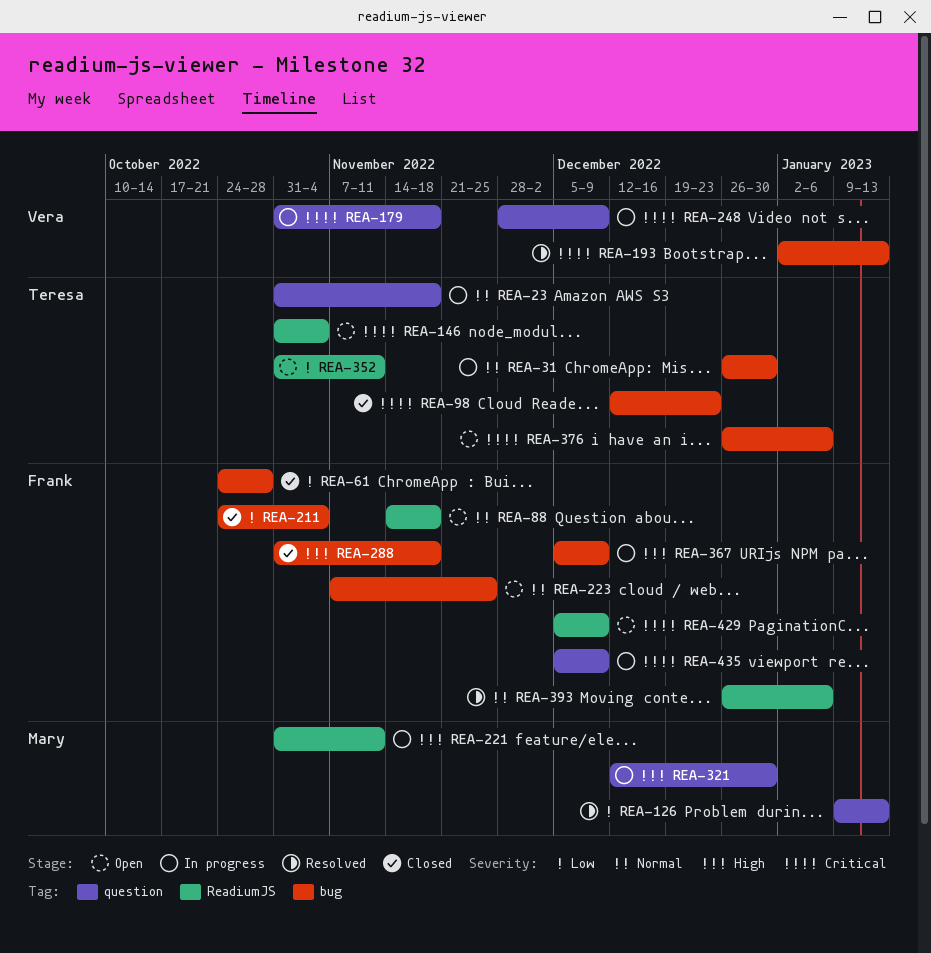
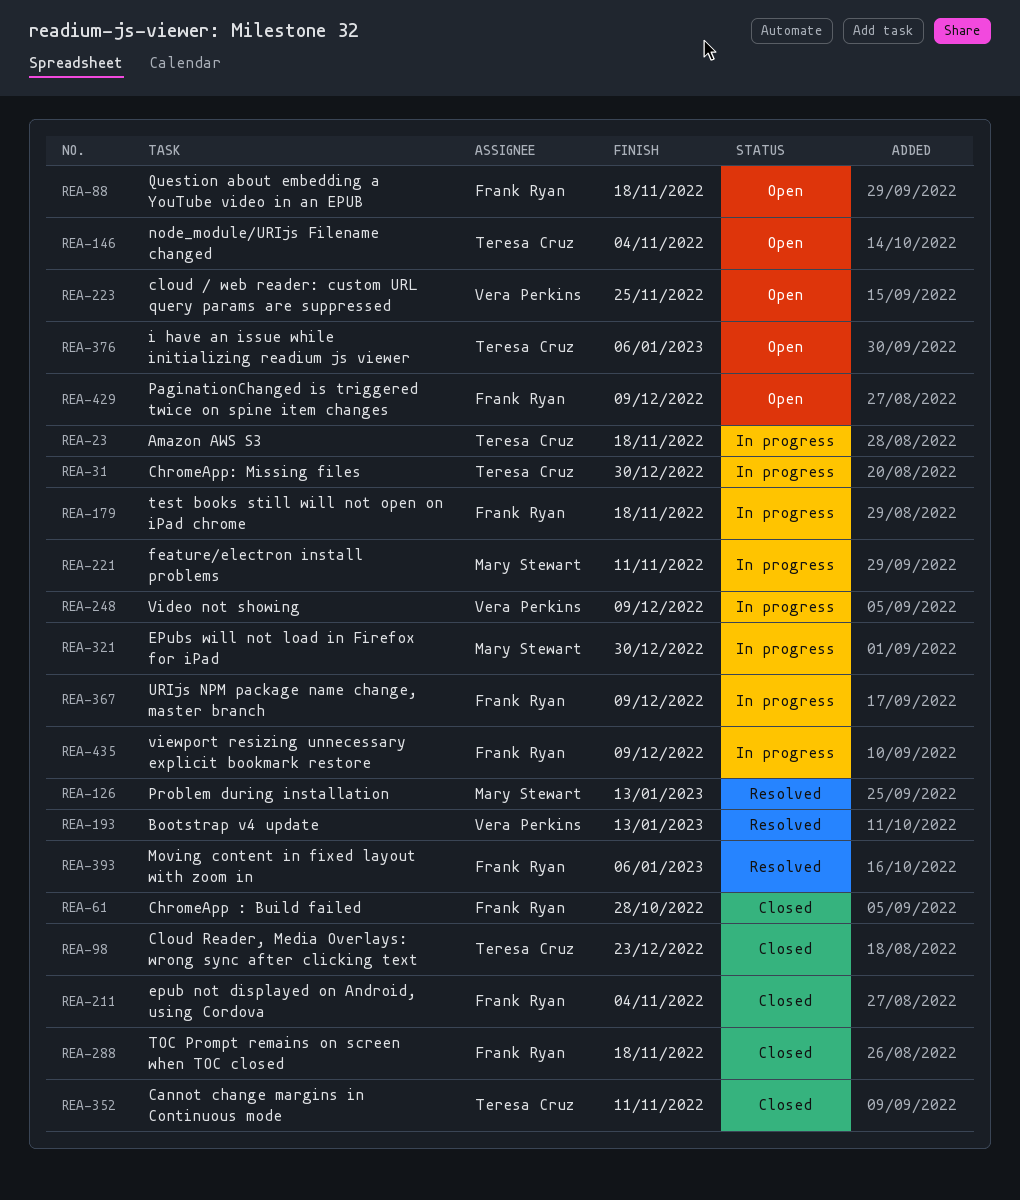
REA-179, owner: Vera Perkins -> Frank Ryan
REA-223, owner: Frank Ryan -> Vera Perkins
REA-352, status: Open -> Closed

